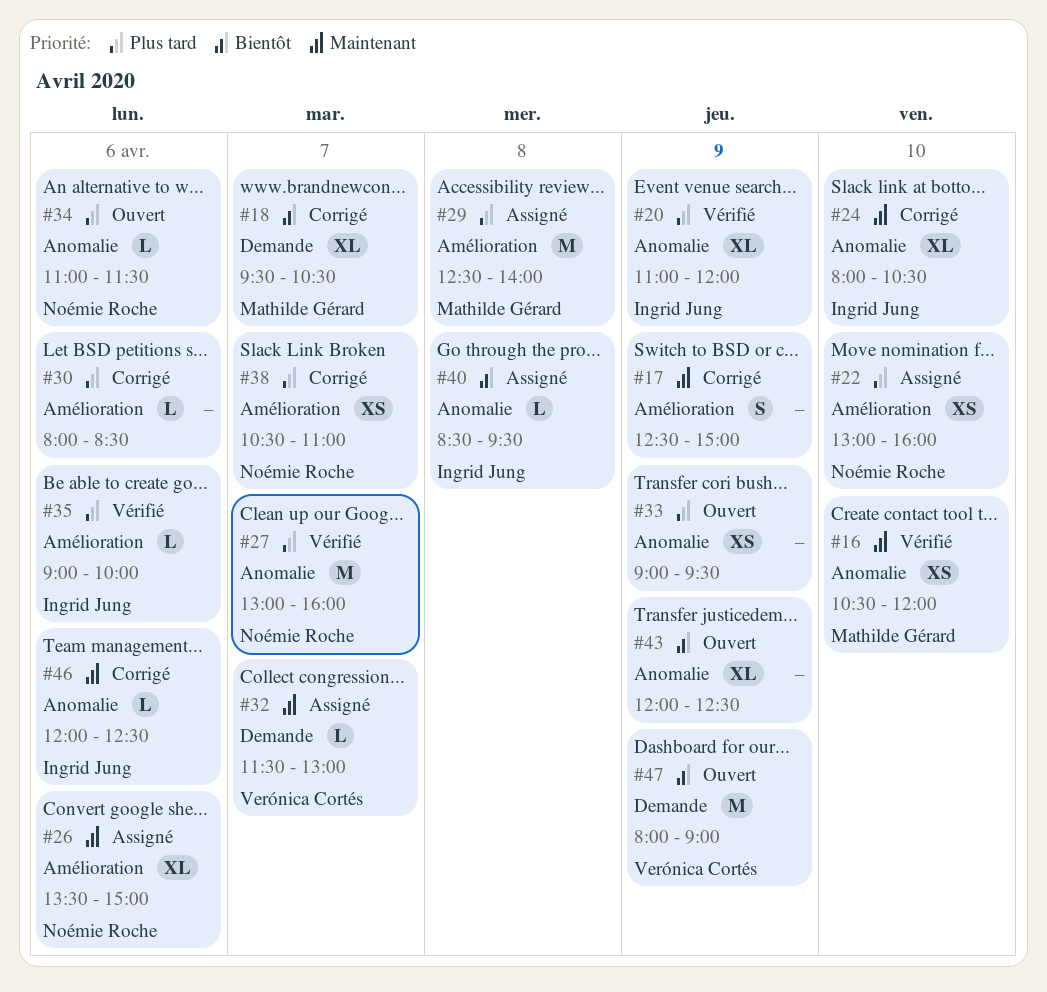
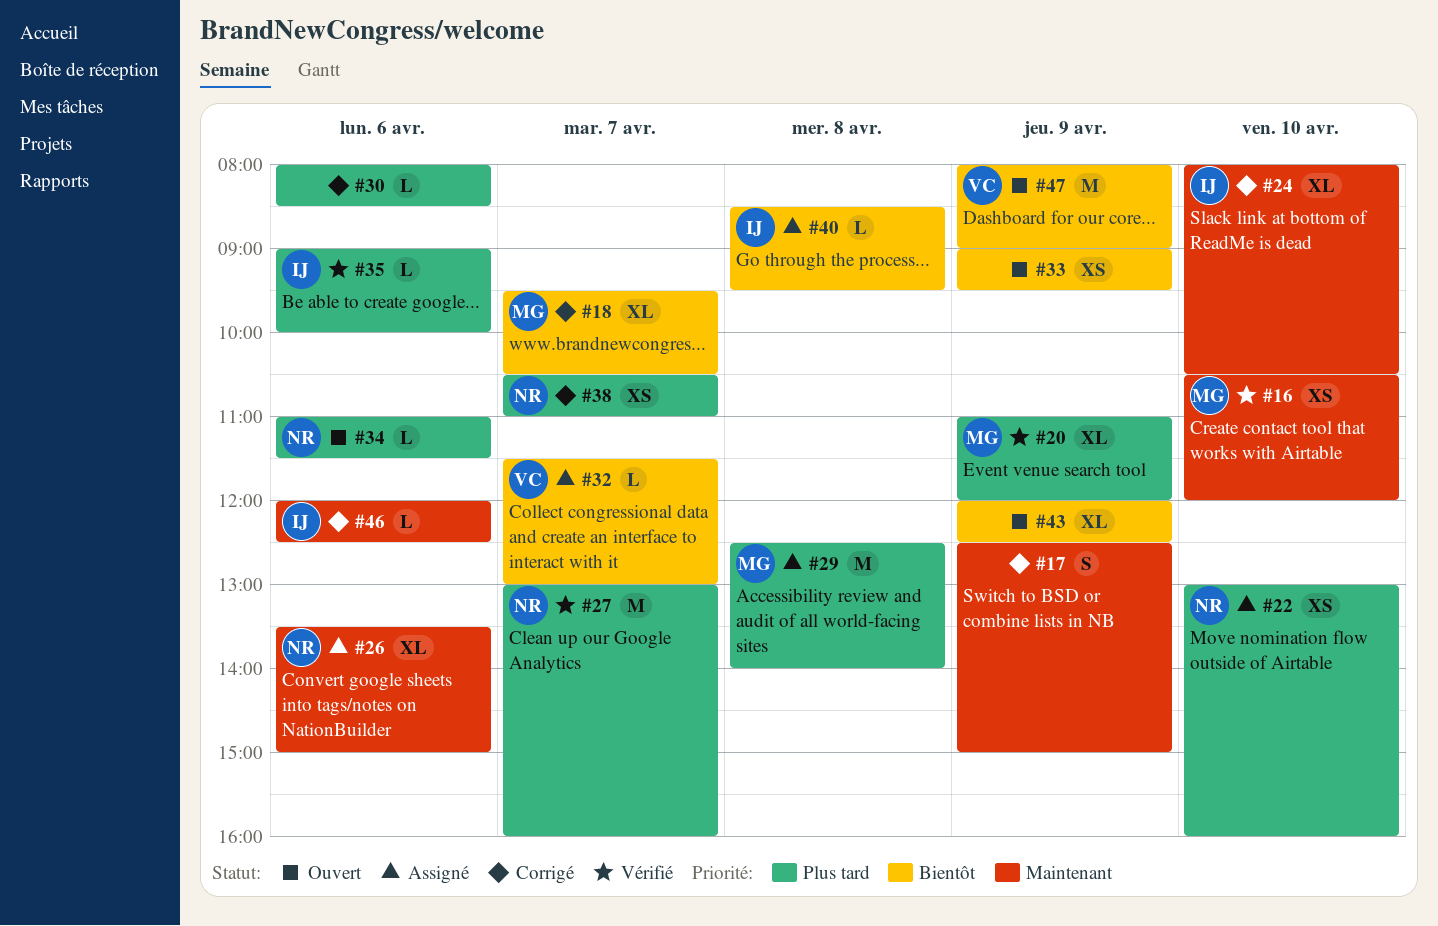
#20, owner: Ingrid Jung -> Mathilde Gérard
#32, priority: Maintenant -> Bientôt
#33, priority: Plus tard -> Bientôt

